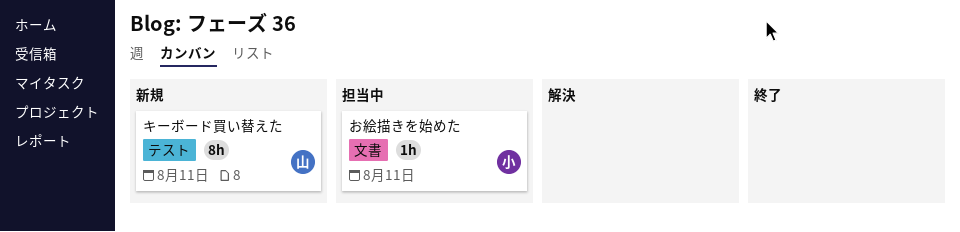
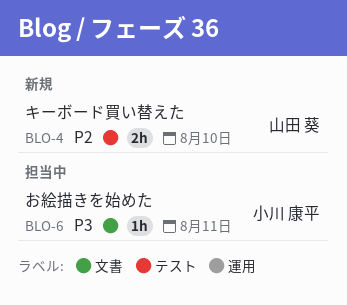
キーボード買い替えた, estimate: 8h -> 2h
キーボード買い替えた, due: Aug 11 -> Aug 10

